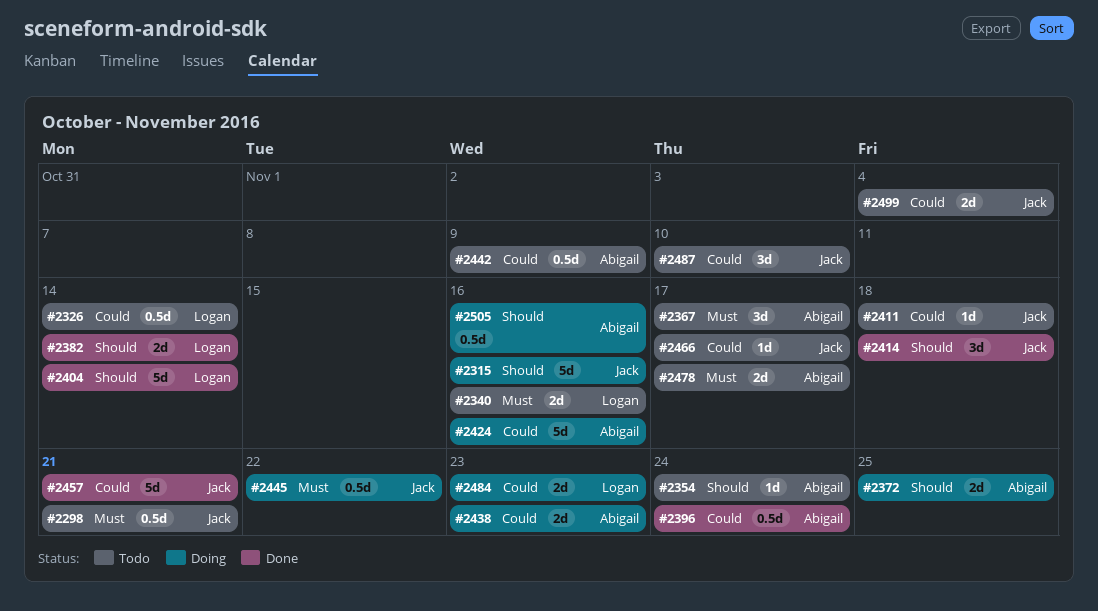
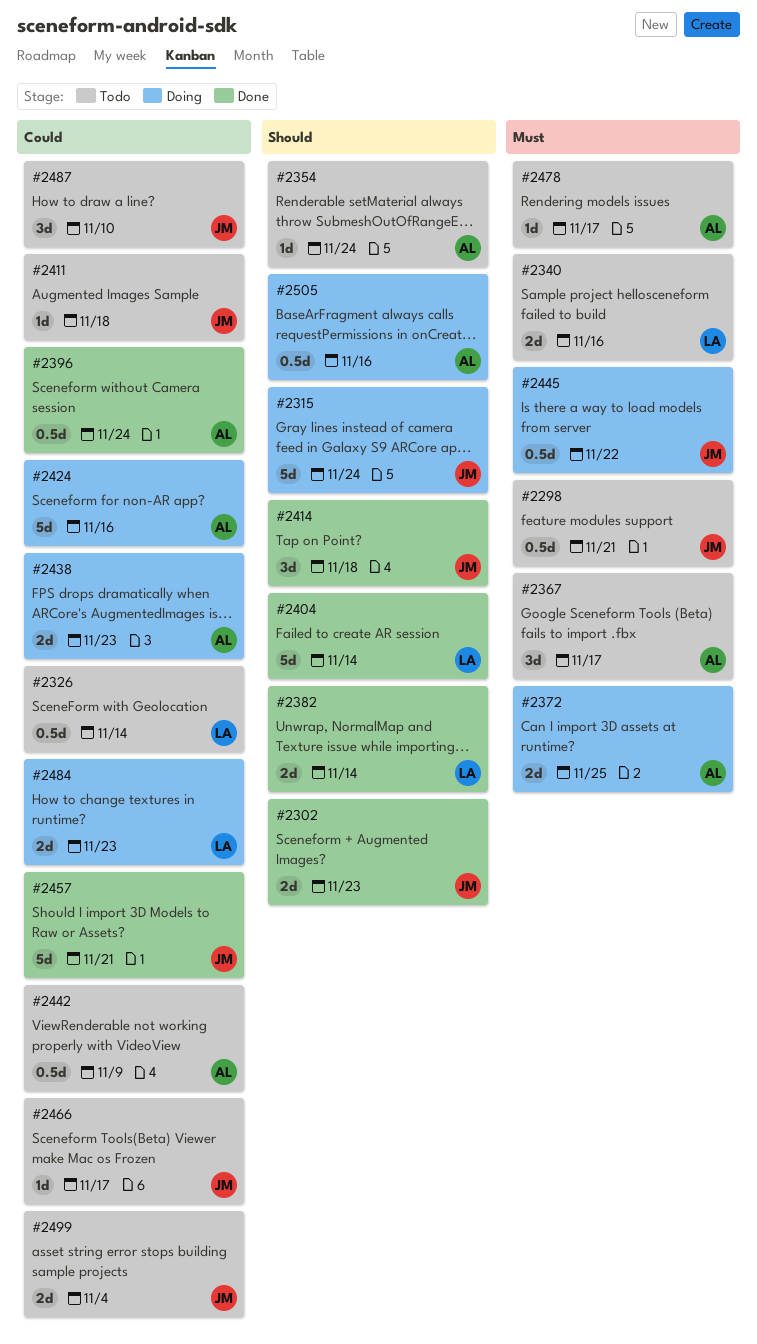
#2302: none -> present
#2315, due: Nov 16 -> Nov 24
#2372, priority: Should -> Must
#2478, estimate: 2d -> 1d

